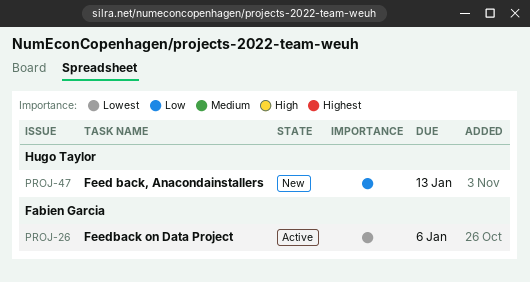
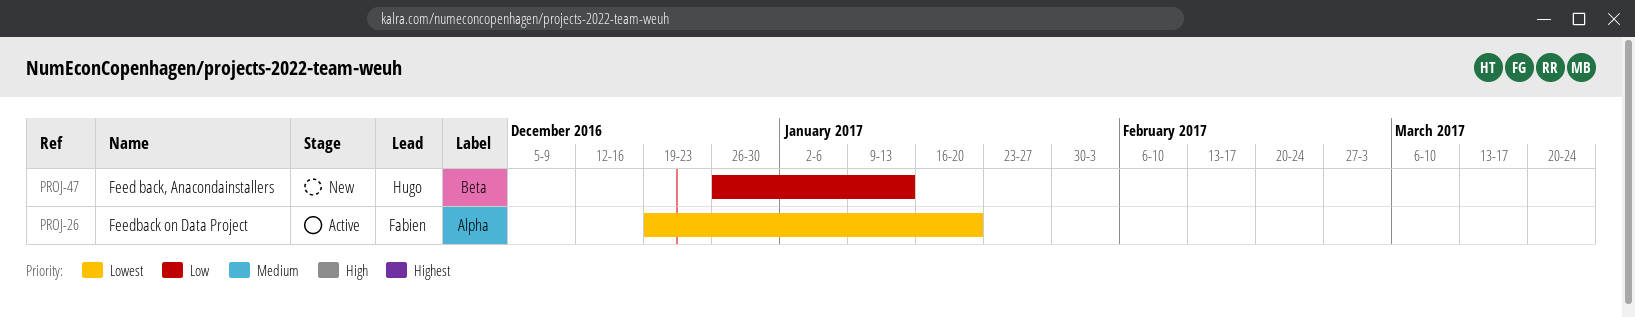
PROJ-26, due: Jan 6 -> Jan 20

